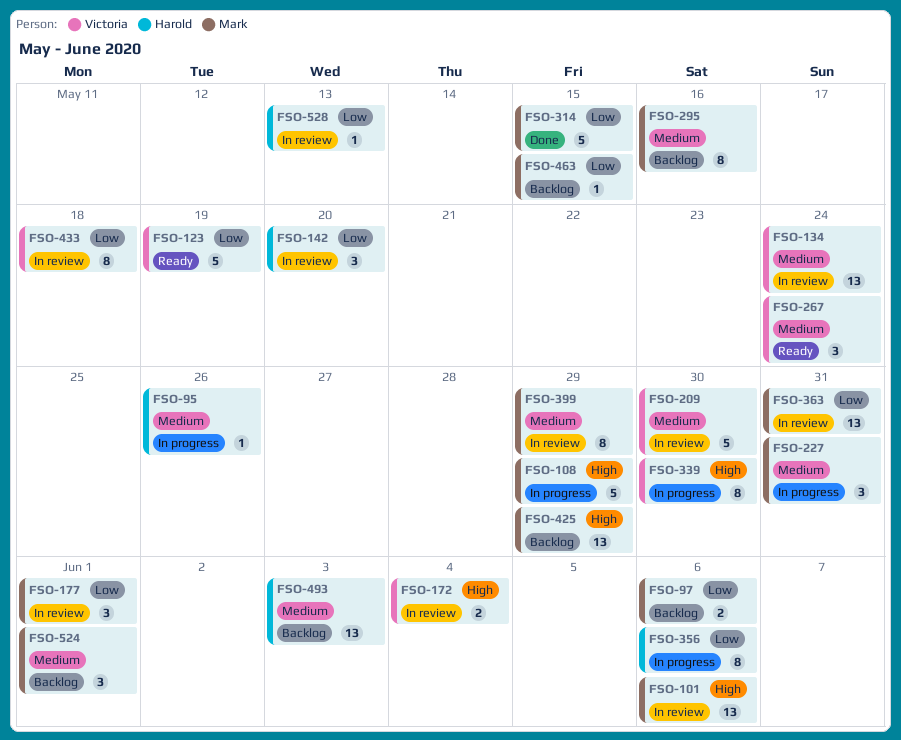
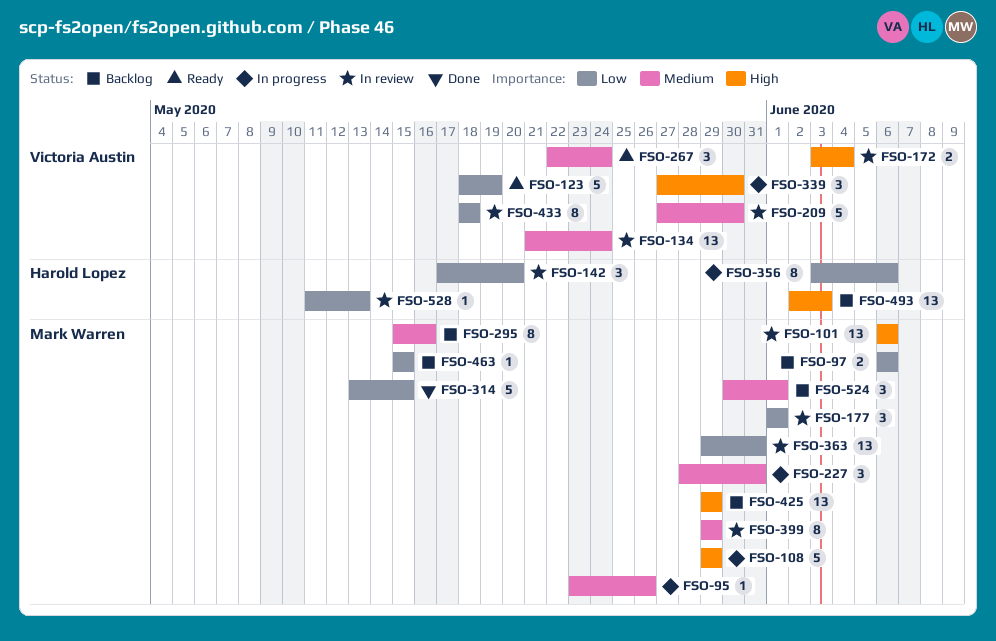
FSO-95, owner: Harold Lopez -> Mark Warren
FSO-339, estimate: 8 -> 3
FSO-493, priority: Medium -> High

